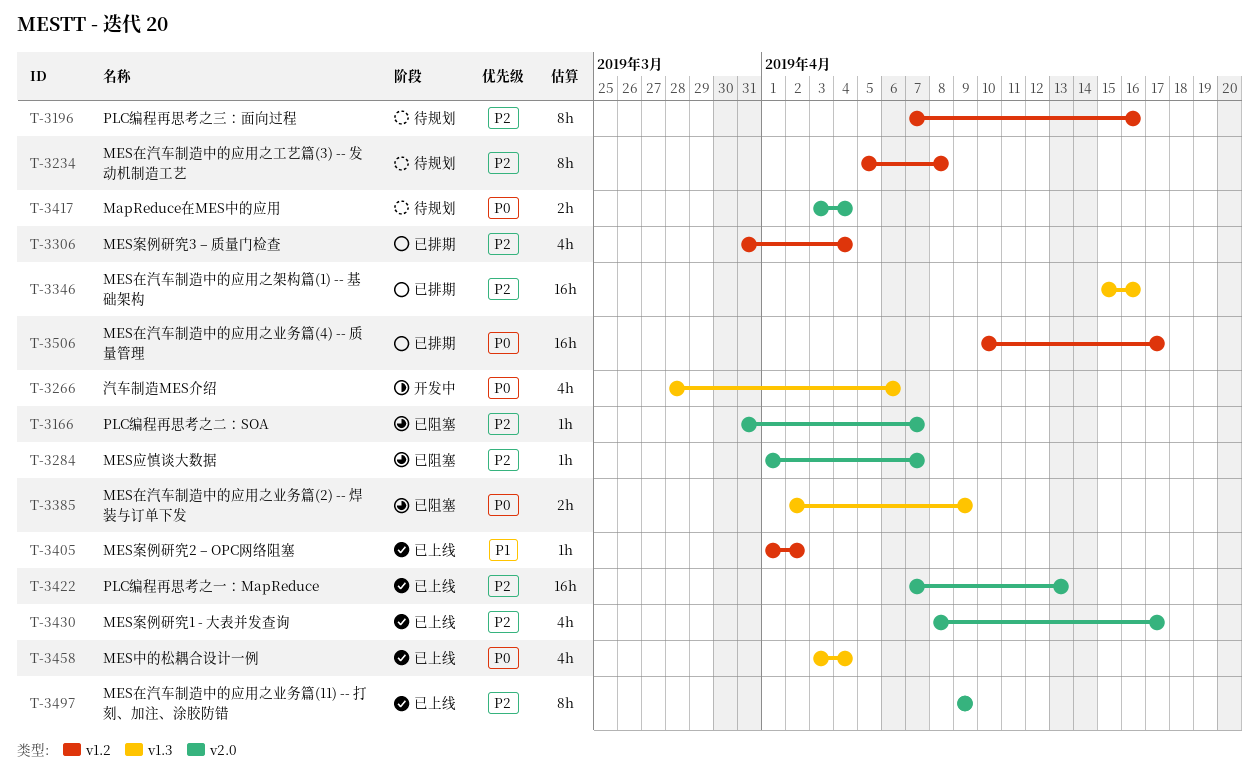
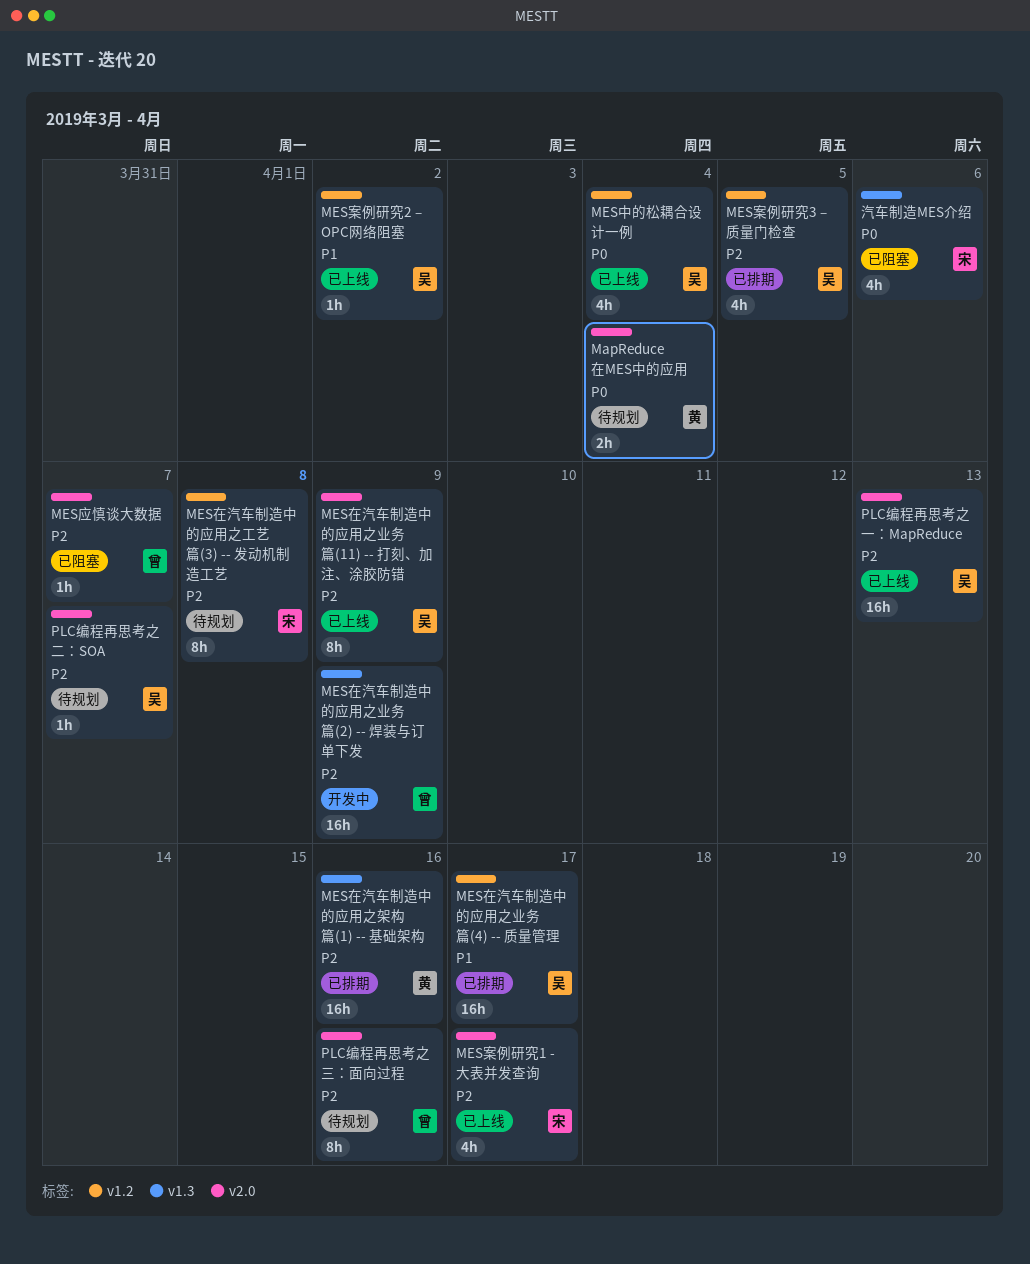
MES中的松耦合设计一例, label: v1.3 -> v1.2
MES在汽车制造中的应用之业务篇(2) -- 焊装与订单下发, status: 已阻塞 -> 开发中
MES在汽车制造中的应用之业务篇(2) -- 焊装与订单下发, priority: P0 -> P2
MES在汽车制造中的应用之业务篇(2) -- 焊装与订单下发, estimate: 2h -> 16h
MES在汽车制造中的应用之业务篇(4) -- 质量管理, priority: P0 -> P1
MES案例研究3 – 质量门检查, due: Apr 4 -> Apr 5
PLC编程再思考之三：面向过程, label: v1.2 -> v2.0
PLC编程再思考之二：SOA, status: 已阻塞 -> 待规划
汽车制造MES介绍, status: 开发中 -> 已阻塞

